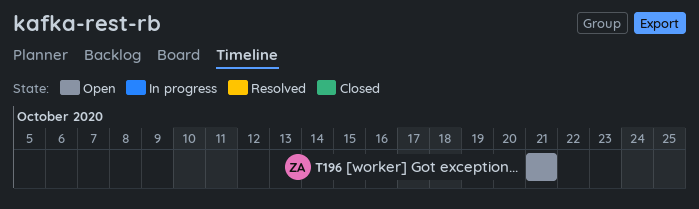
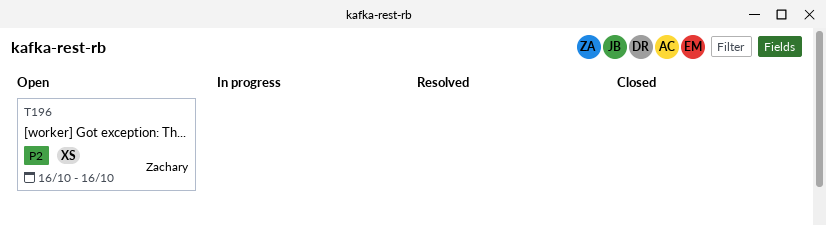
T196, start: Oct 21 -> Oct 16
T196, due: Oct 21 -> Oct 16

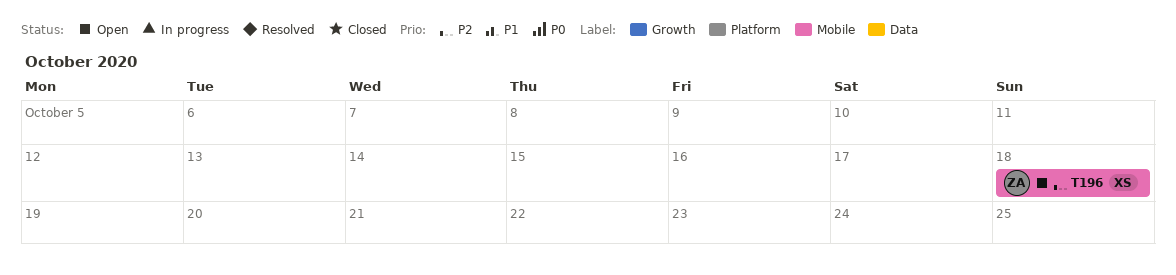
T196, start: Oct 16 -> Oct 18
T196, due: Oct 16 -> Oct 18

